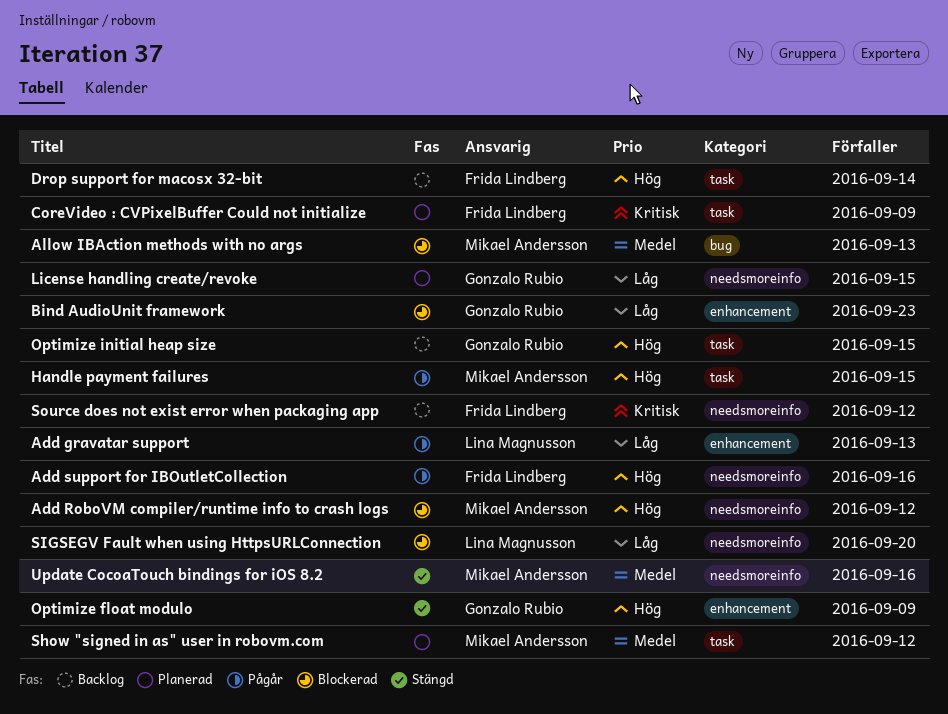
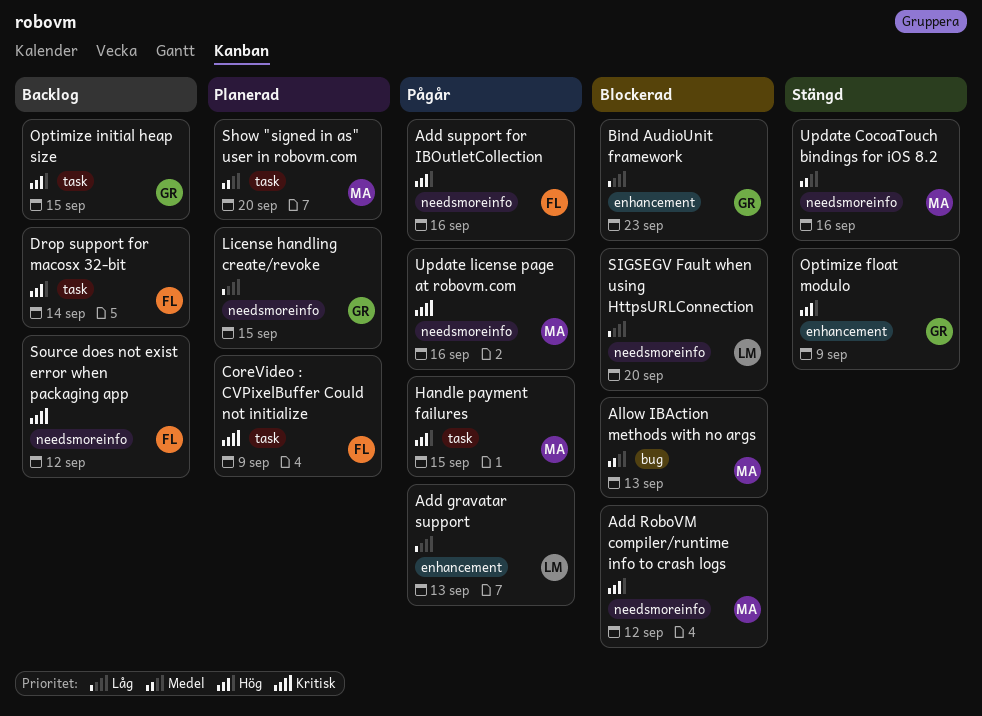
Show "signed in as" user in robovm.com, due: Sep 12 -> Sep 20
Update license page at robovm.com: none -> present

